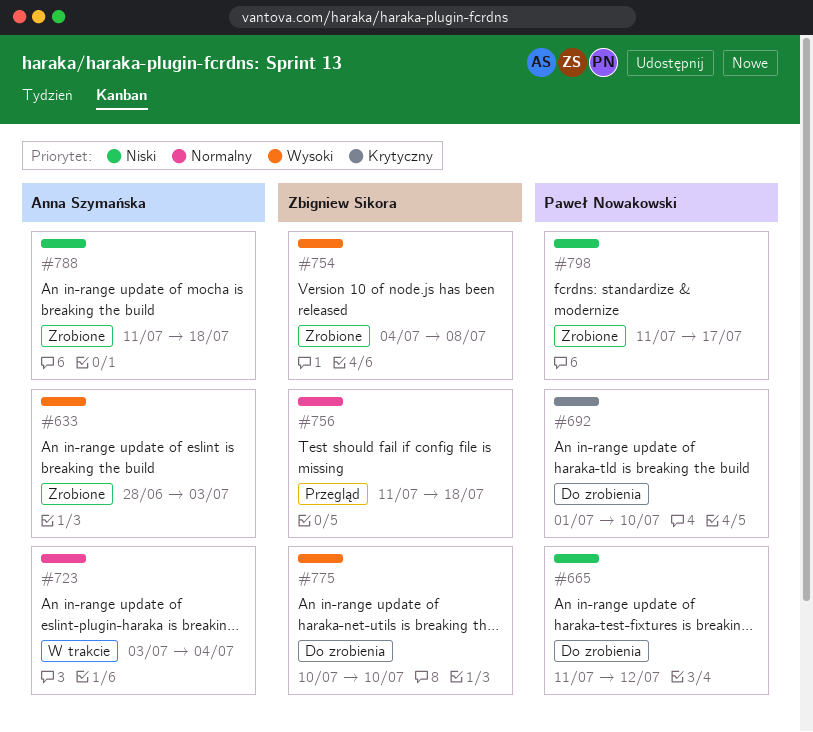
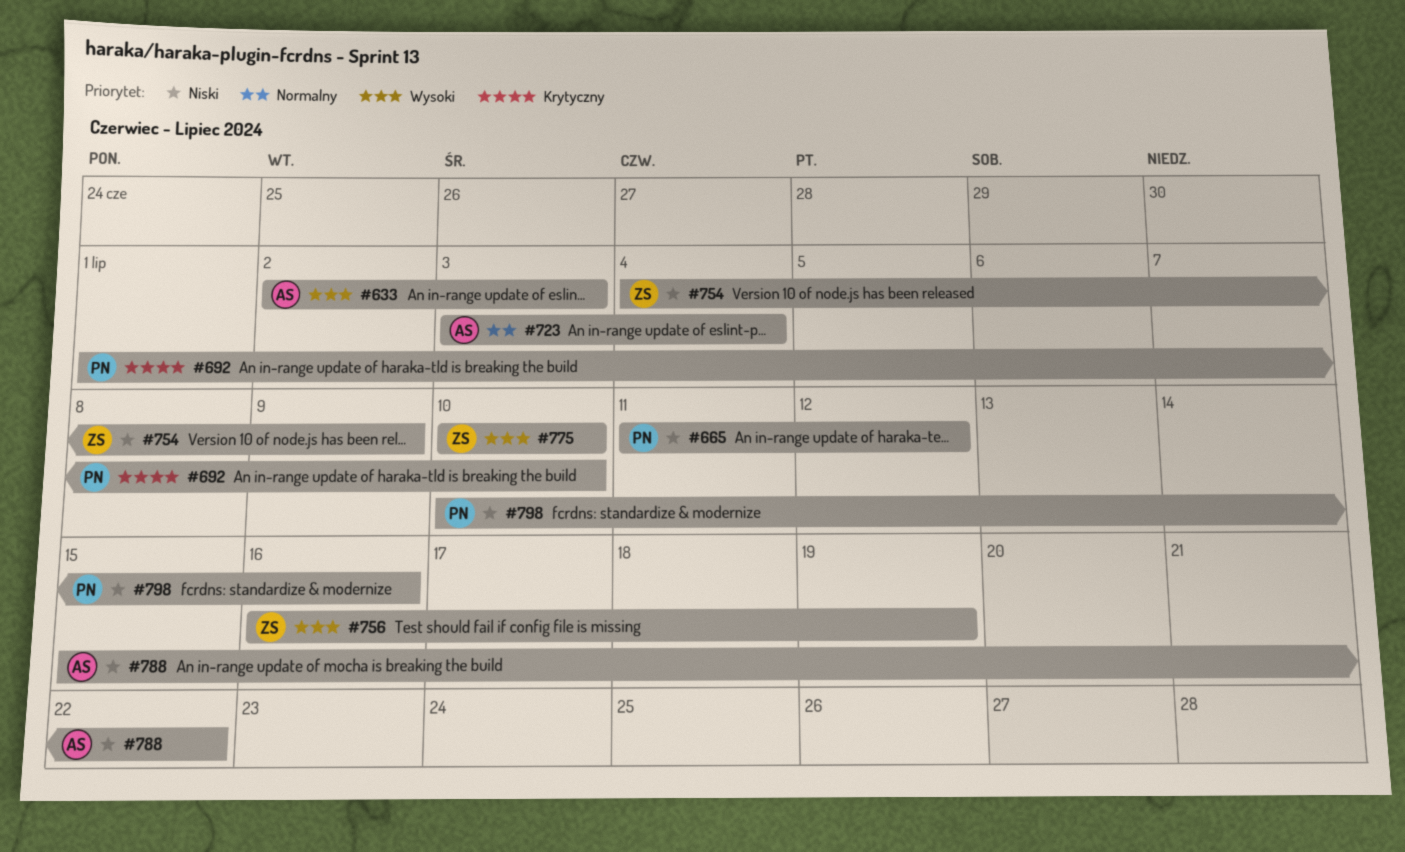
#633, start: Jun 28 -> Jul 2
#754, priority: Wysoki -> Niski
#754, due: Jul 8 -> Jul 9
#756, priority: Normalny -> Wysoki
#756, start: Jul 11 -> Jul 16
#756, due: Jul 18 -> Jul 19
#788, start: Jul 11 -> Jul 15
#788, due: Jul 18 -> Jul 22
#798, start: Jul 11 -> Jul 10
#798, due: Jul 17 -> Jul 16

